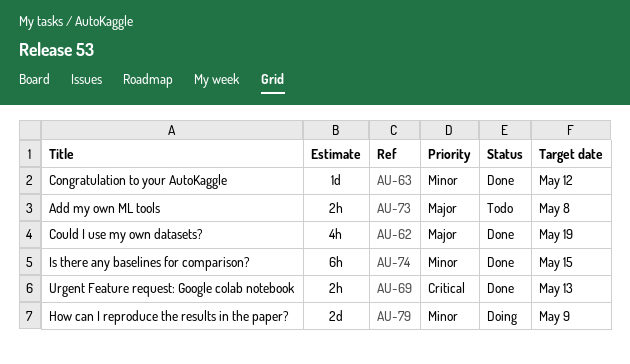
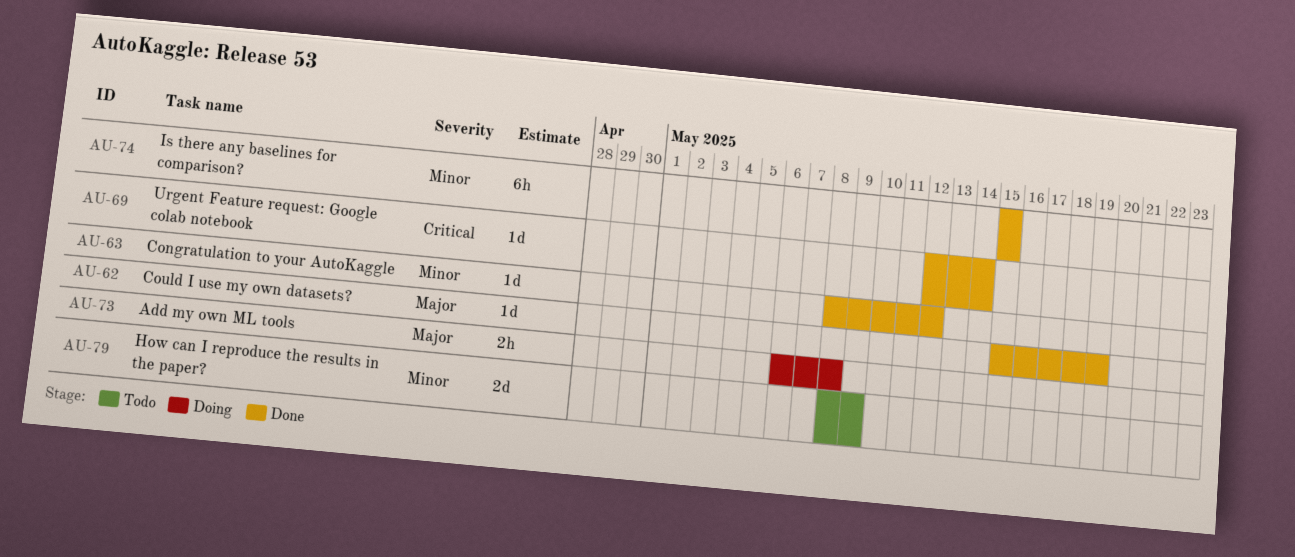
AU-62, estimate: 4h -> 1d
AU-69, estimate: 2h -> 1d
AU-69, due: May 13 -> May 14
AU-73, status: Todo -> Doing
AU-79, status: Doing -> Todo

